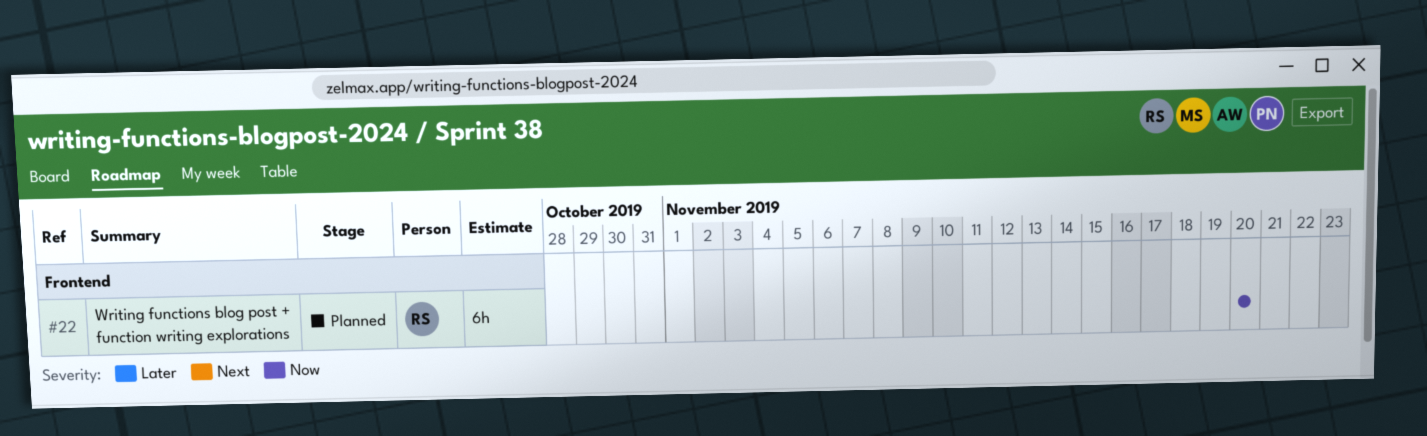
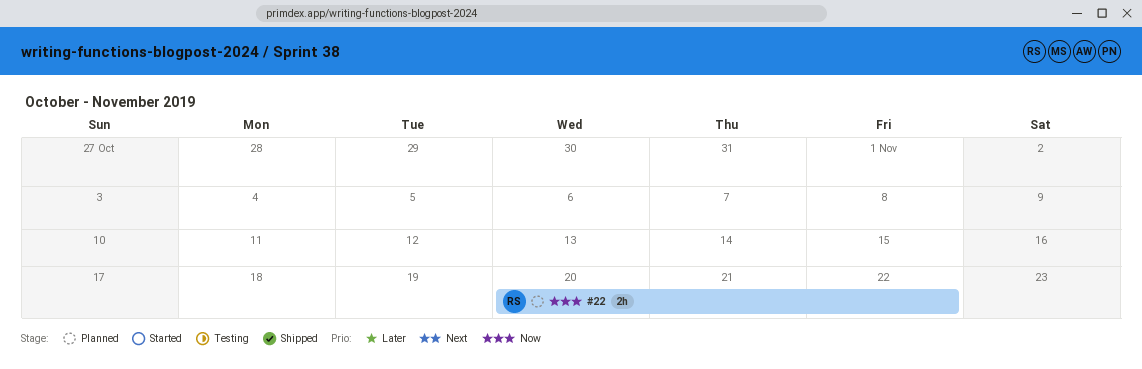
#22, estimate: 6h -> 2h
#22, due: Nov 20 -> Nov 22

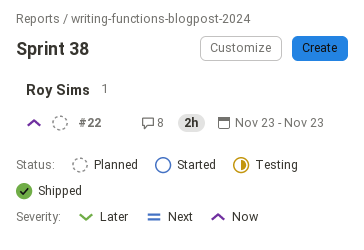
#22, start: Nov 20 -> Nov 23
#22, due: Nov 22 -> Nov 23

